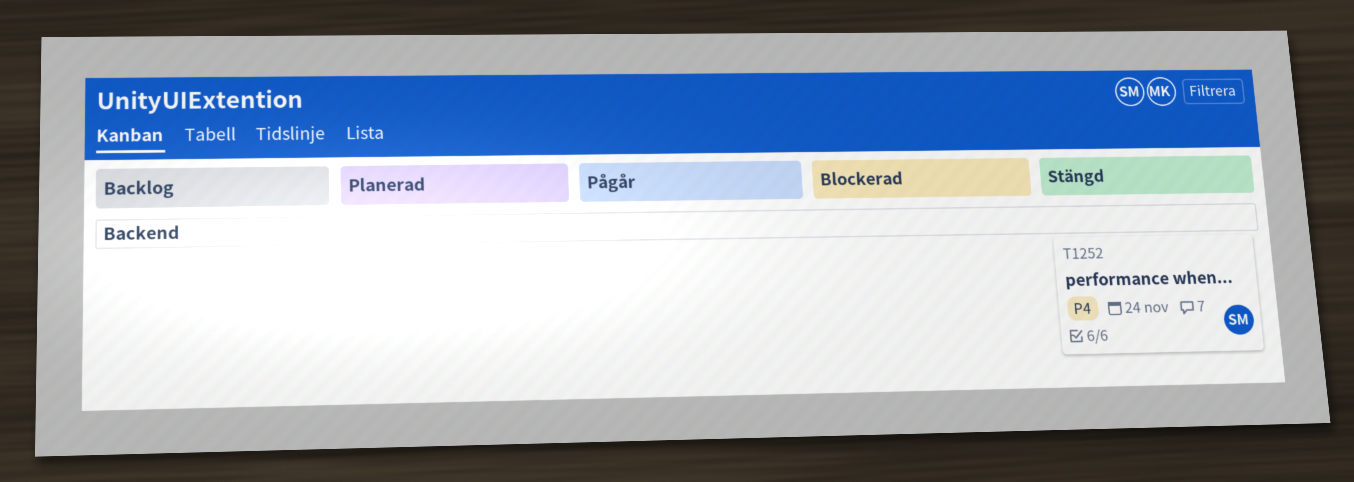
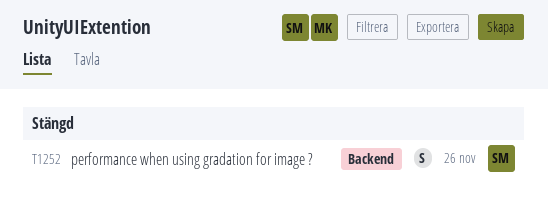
T1252, due: Nov 24 -> Nov 26

